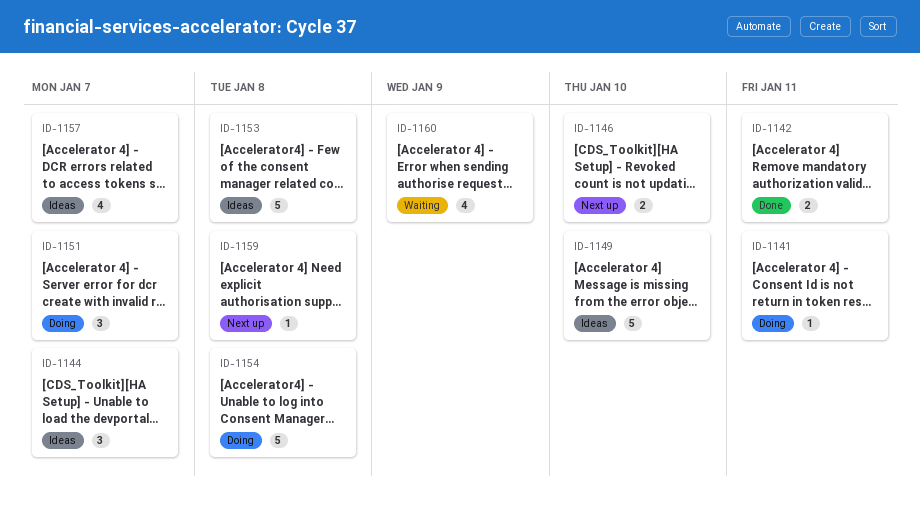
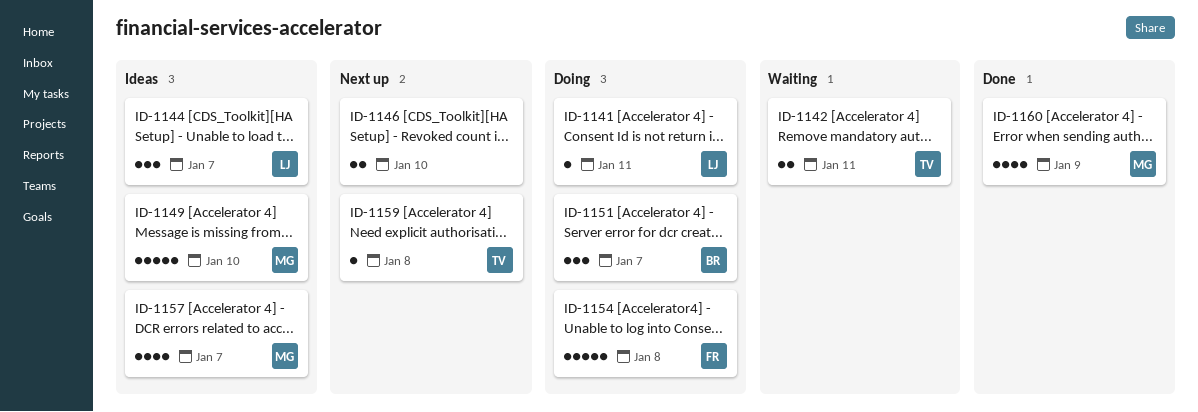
ID-1142, status: Done -> Waiting
ID-1153: present -> none
ID-1160, status: Waiting -> Done

